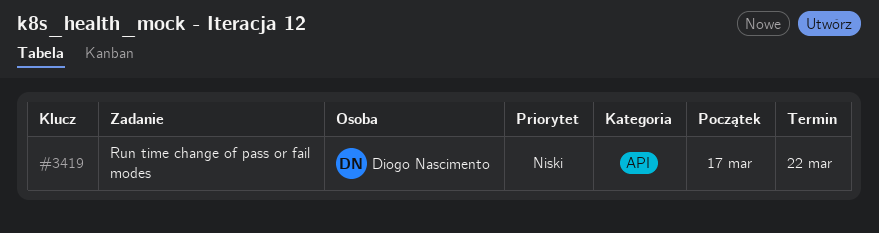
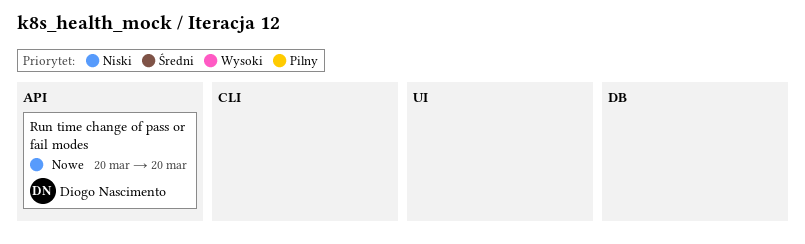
Run time change of pass or fail modes, start: Mar 17 -> Mar 20
Run time change of pass or fail modes, due: Mar 22 -> Mar 20

